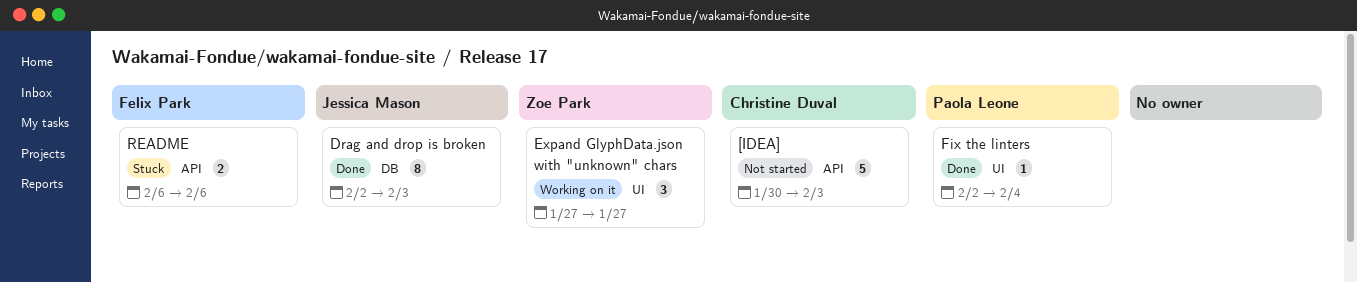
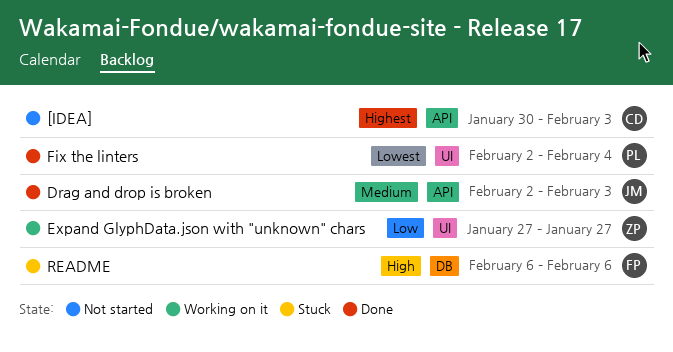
Drag and drop is broken, label: DB -> API
README, label: API -> DB

